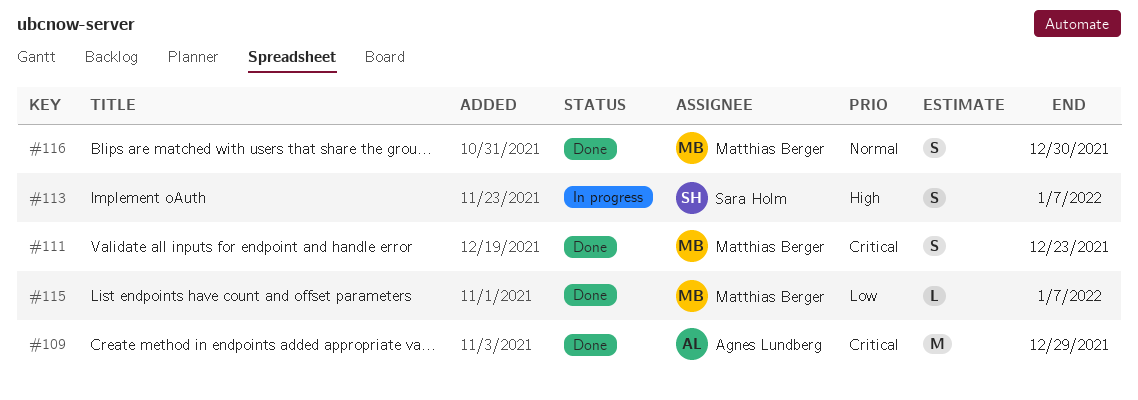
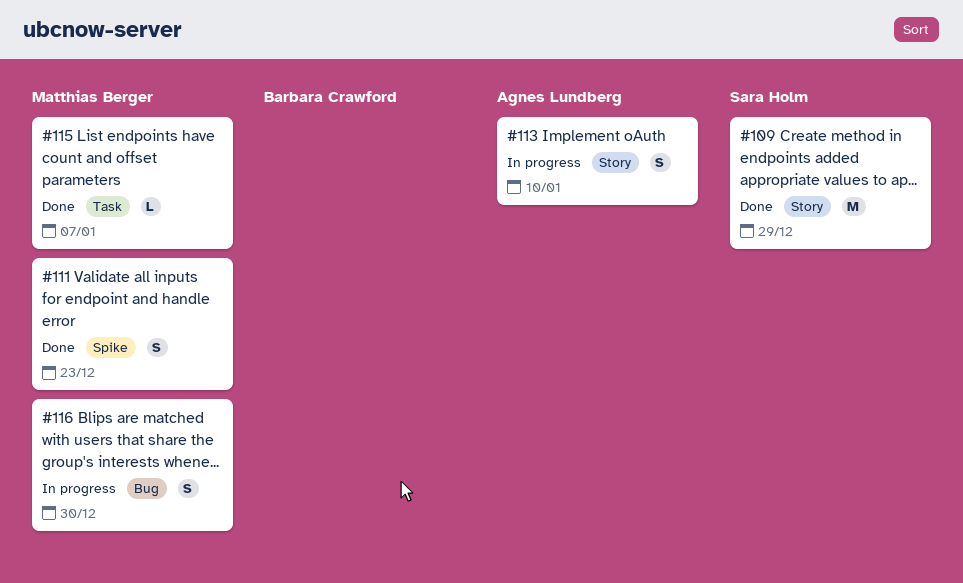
#109, owner: Agnes Lundberg -> Sara Holm
#113, owner: Sara Holm -> Agnes Lundberg
#113, due: Jan 7 -> Jan 10
#116, status: Done -> In progress

